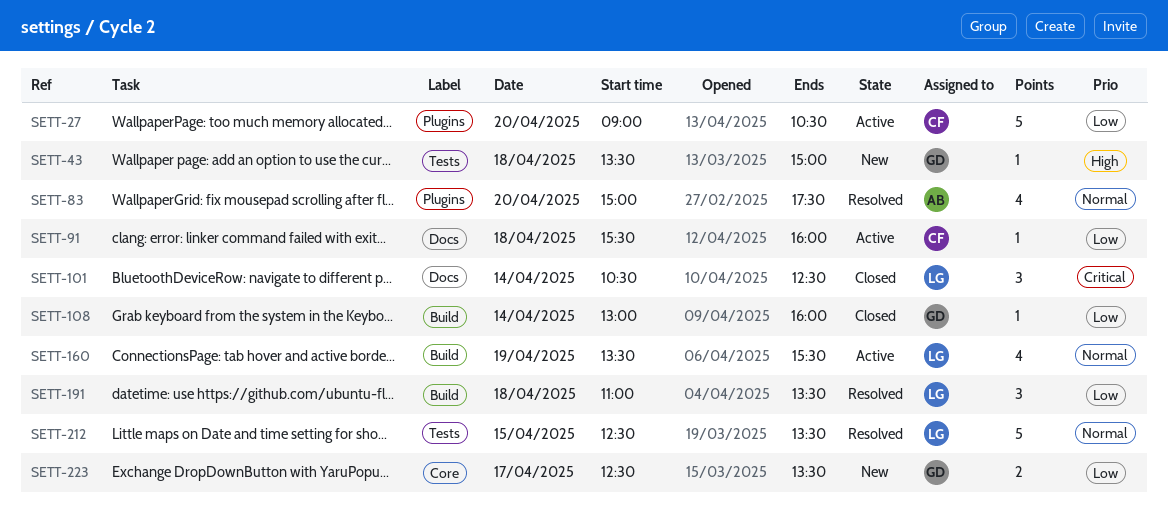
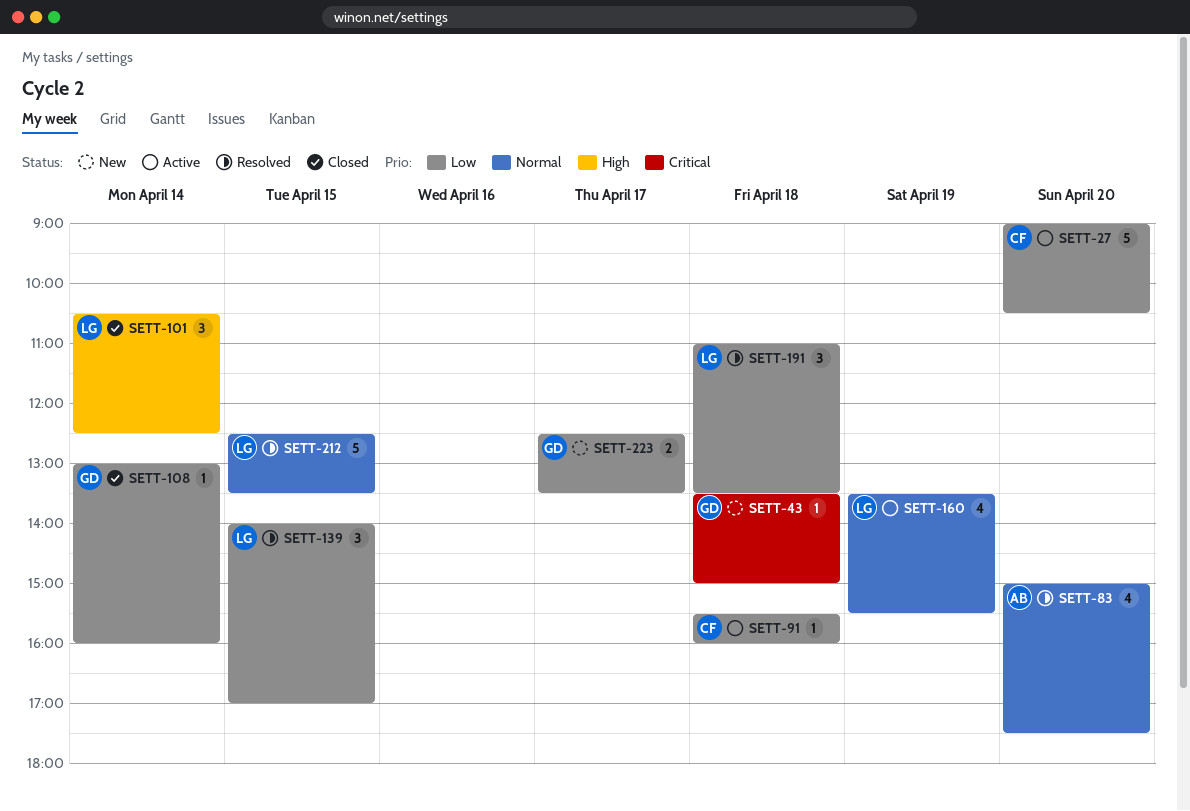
SETT-43, priority: High -> Critical
SETT-101, priority: Critical -> High
SETT-139: none -> present

